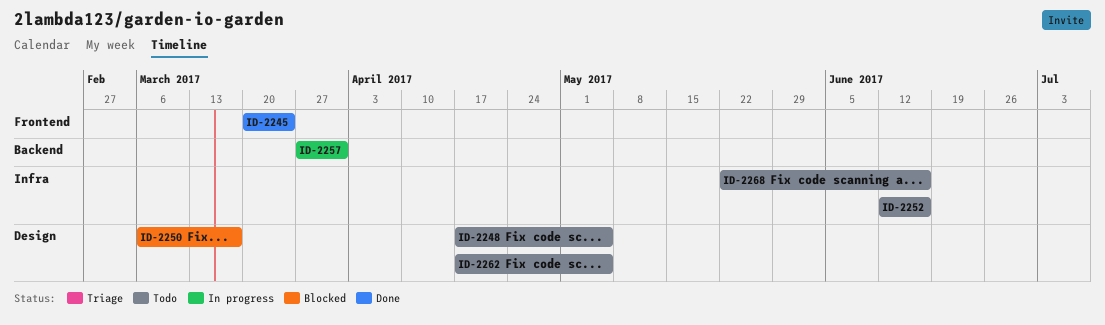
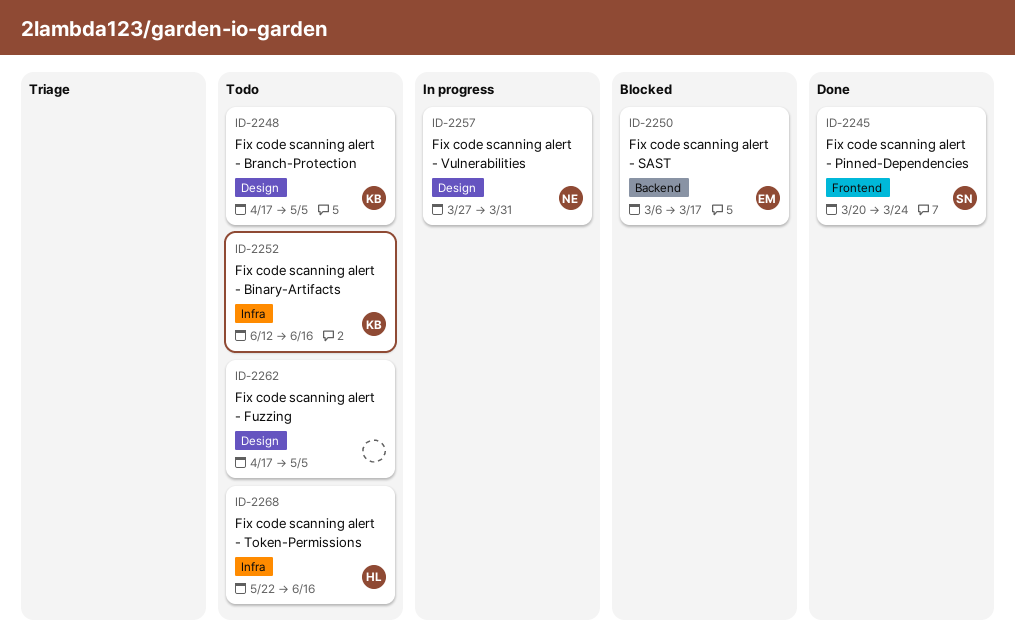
ID-2250, label: Design -> Backend
ID-2257, label: Backend -> Design

